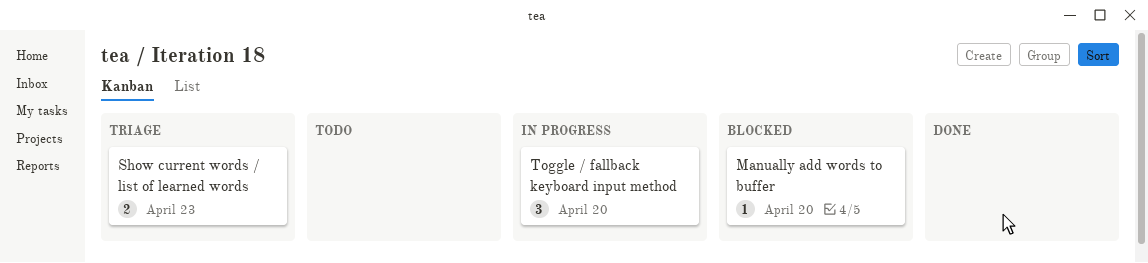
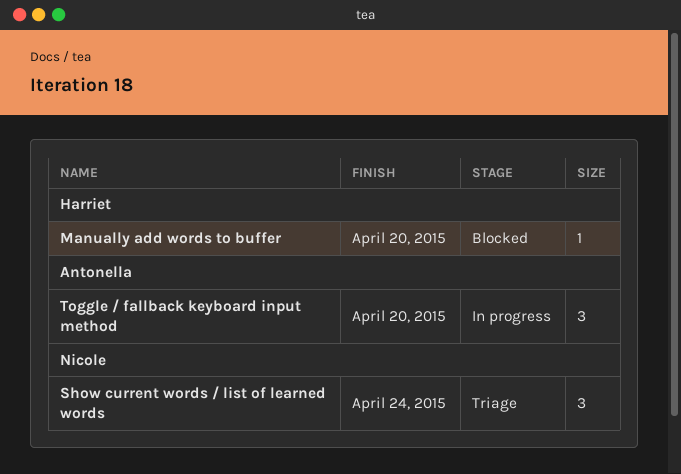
Show current words / list of learned words, estimate: 2 -> 3
Show current words / list of learned words, due: Apr 23 -> Apr 24

